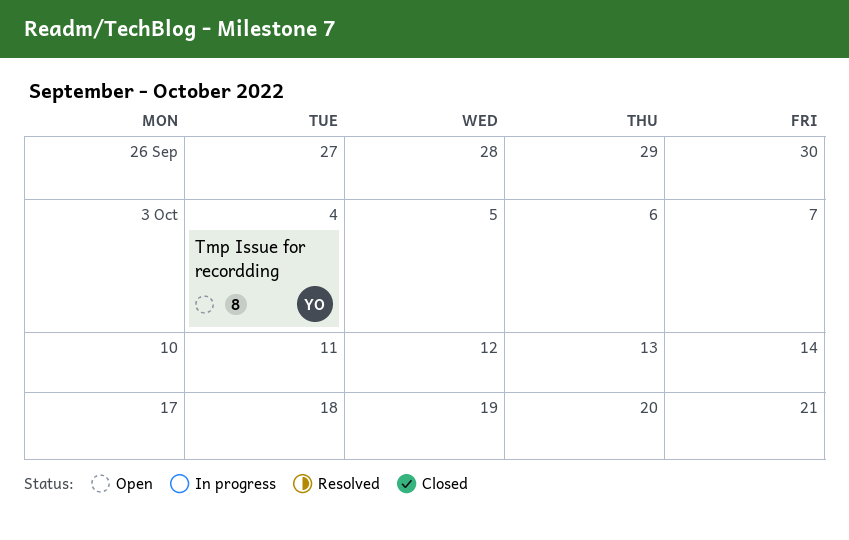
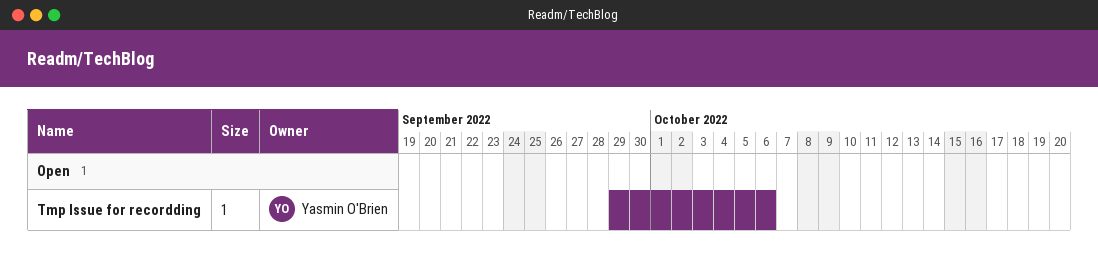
Tmp Issue for recordding, estimate: 8 -> 1
Tmp Issue for recordding, due: Oct 4 -> Oct 6

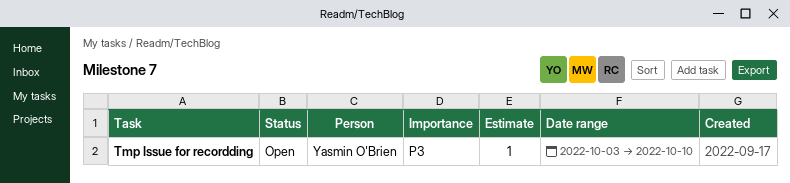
Tmp Issue for recordding, start: Sep 29 -> Oct 3
Tmp Issue for recordding, due: Oct 6 -> Oct 10

